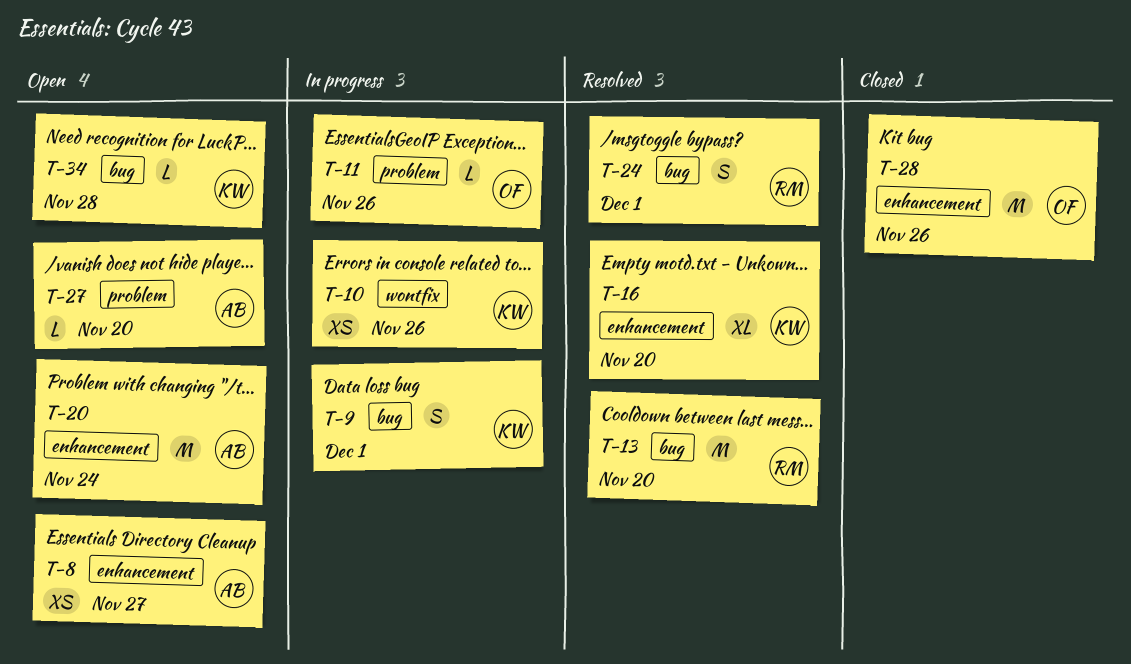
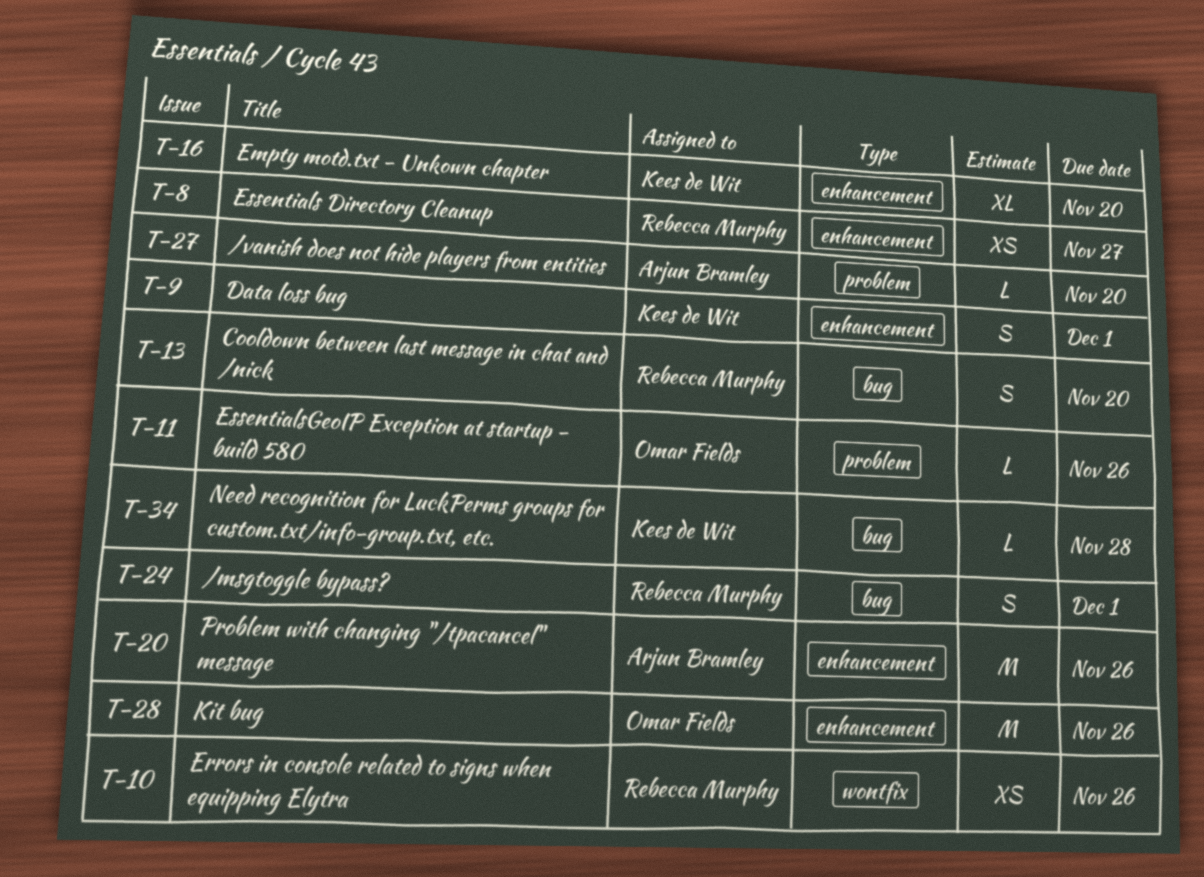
T-8, owner: Arjun Bramley -> Rebecca Murphy
T-9, label: bug -> enhancement
T-10, owner: Kees de Wit -> Rebecca Murphy
T-13, estimate: M -> S
T-20, due: Nov 24 -> Nov 26

